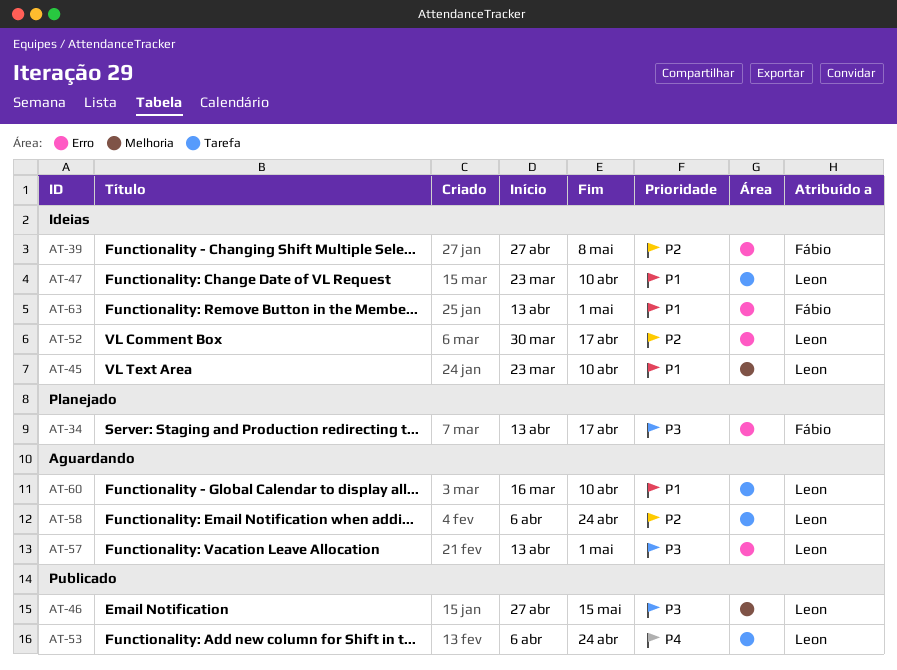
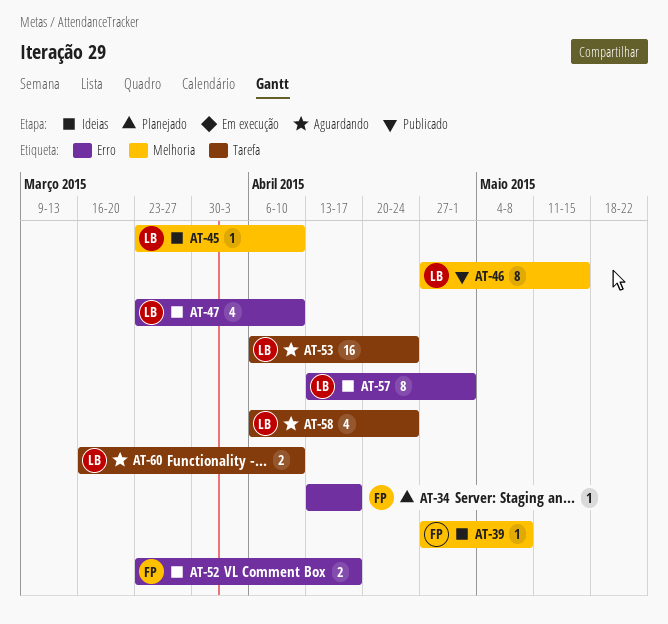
AT-39, label: Erro -> Melhoria
AT-47, label: Tarefa -> Erro
AT-52, owner: Leon -> Fábio
AT-52, start: Mar 30 -> Mar 23
AT-53, status: Publicado -> Aguardando
AT-57, status: Aguardando -> Ideias
AT-63: present -> none

